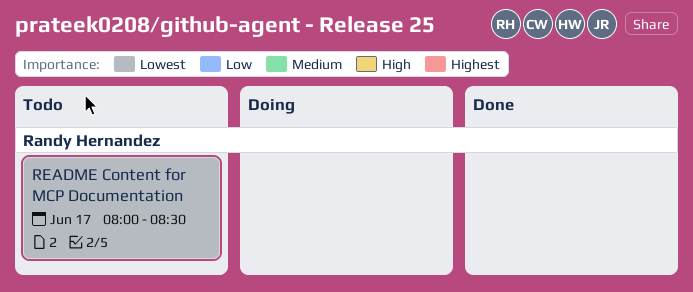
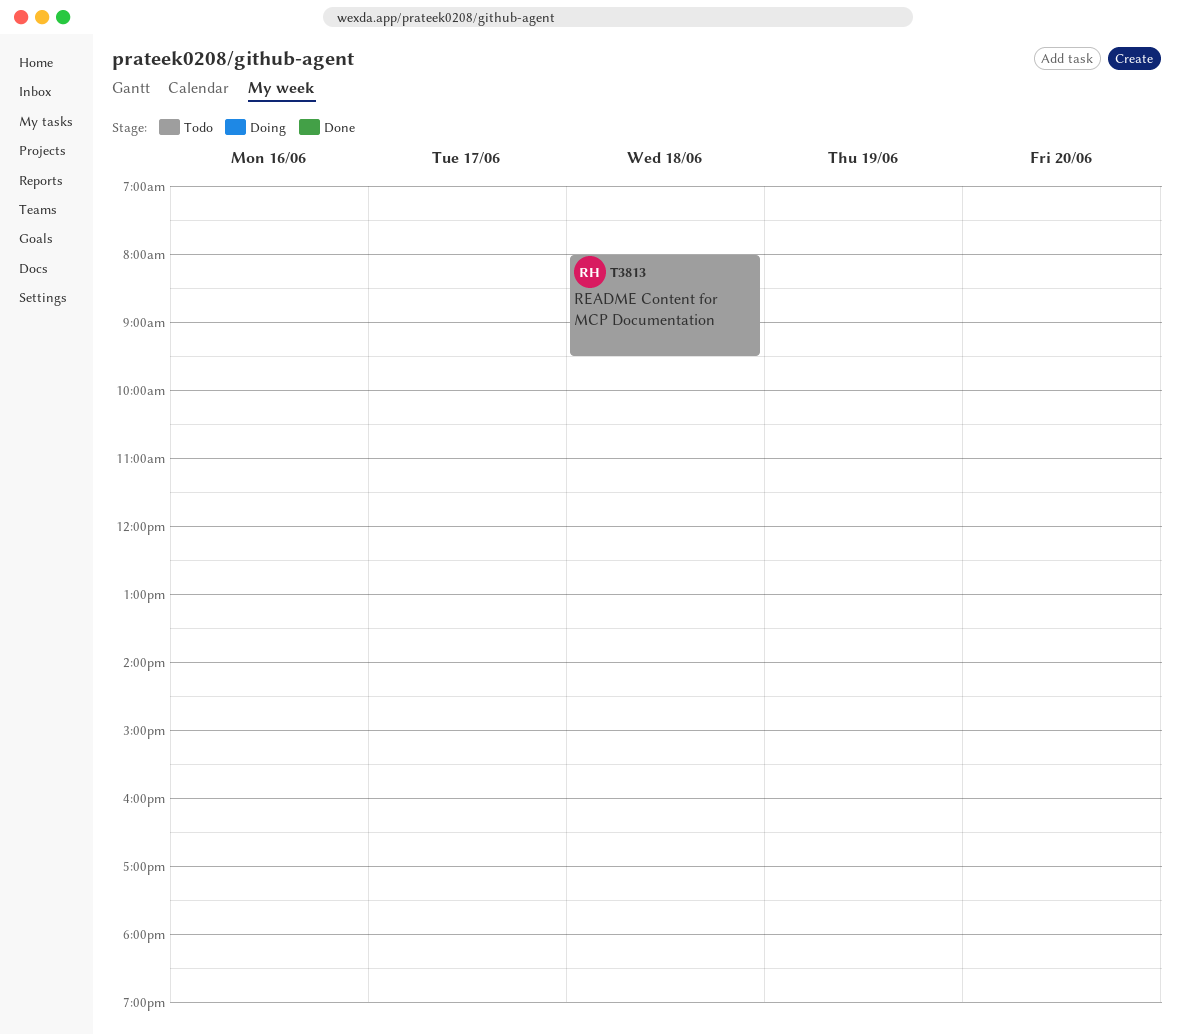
README Content for MCP Documentation, day: Jun 17 -> Jun 18
README Content for MCP Documentation, ends: 08:30 -> 09:30

